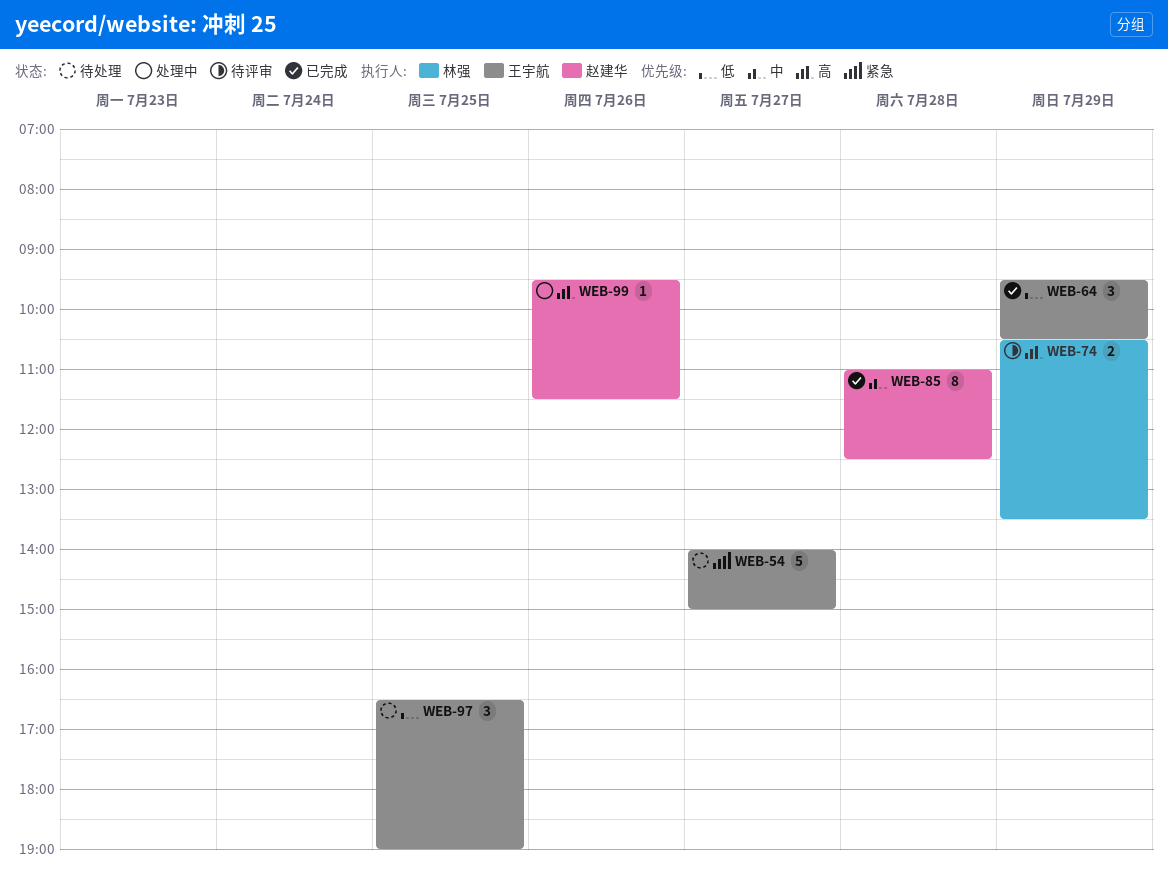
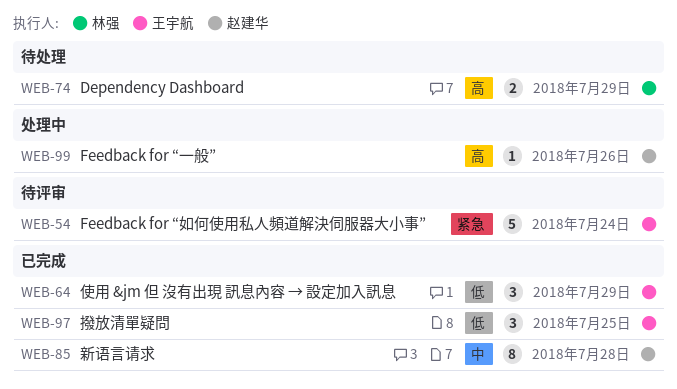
WEB-54, status: 待处理 -> 待评审
WEB-54, day: Jul 27 -> Jul 24
WEB-74, status: 待评审 -> 待处理
WEB-97, status: 待处理 -> 已完成

